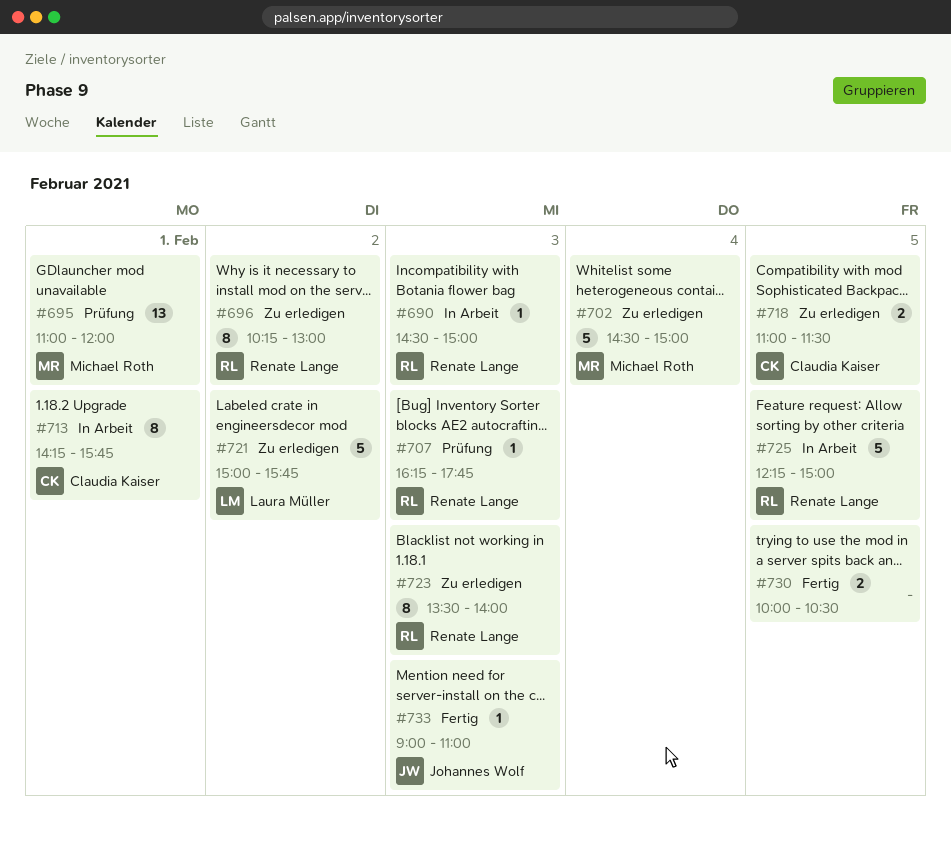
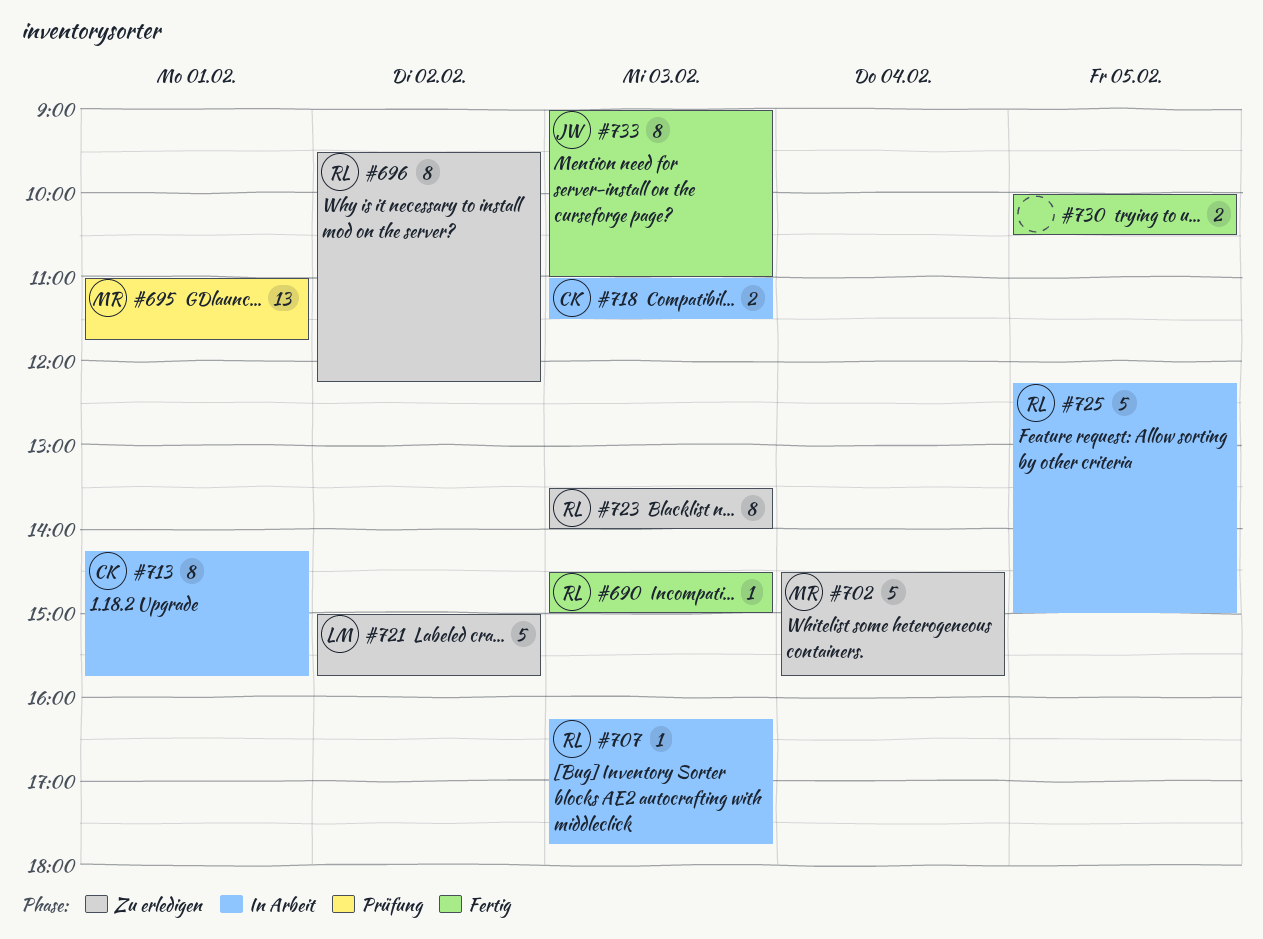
#690, status: In Arbeit -> Fertig
#695, ends: 12:00 -> 11:45
#696, begins: 10:15 -> 09:30
#696, ends: 13:00 -> 12:15
#702, ends: 15:00 -> 15:45
#707, status: Prüfung -> In Arbeit
#718, status: Zu erledigen -> In Arbeit
#718, day: Feb 5 -> Feb 3
#733, estimate: 1 -> 8

